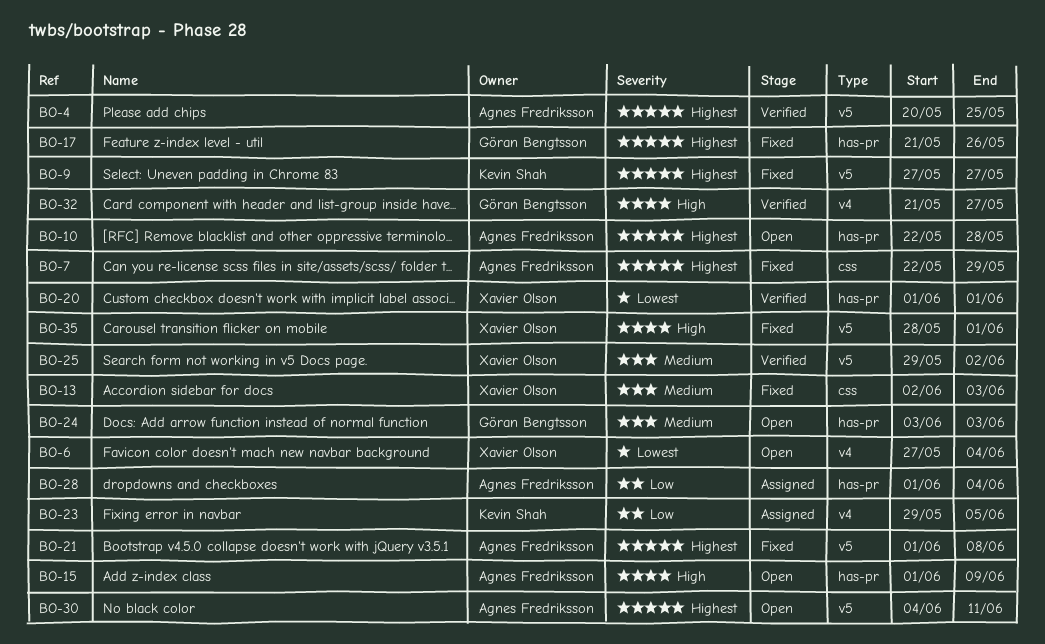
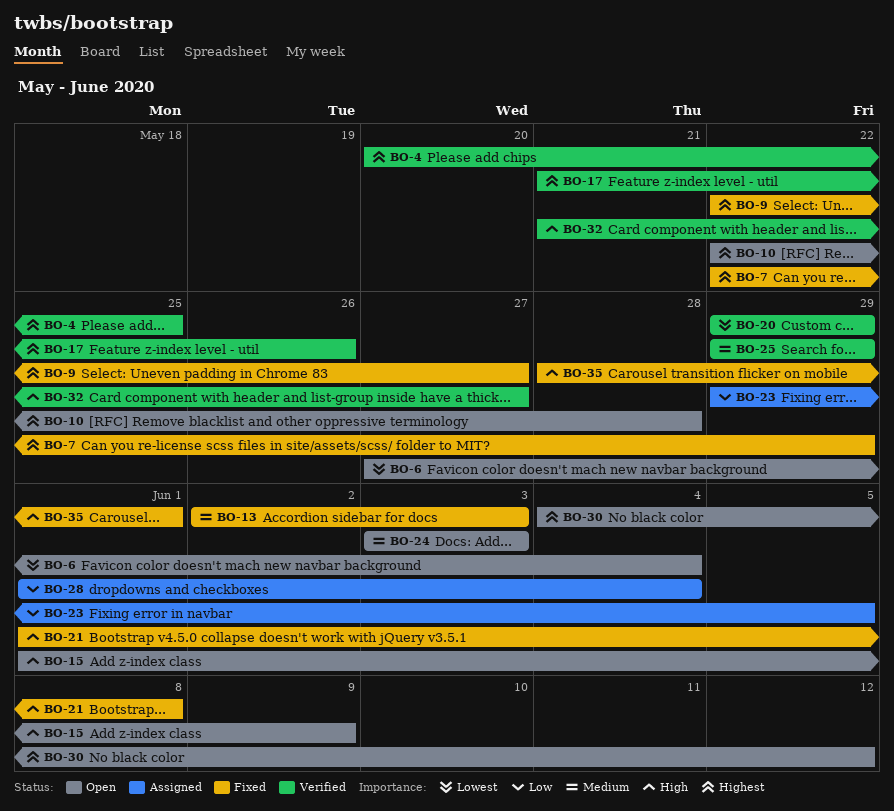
BO-9, start: May 27 -> May 22
BO-17, status: Fixed -> Verified
BO-20, start: Jun 1 -> May 29
BO-20, due: Jun 1 -> May 29
BO-21, priority: Highest -> High
BO-25, due: Jun 2 -> May 29
BO-30, due: Jun 11 -> Jun 12

